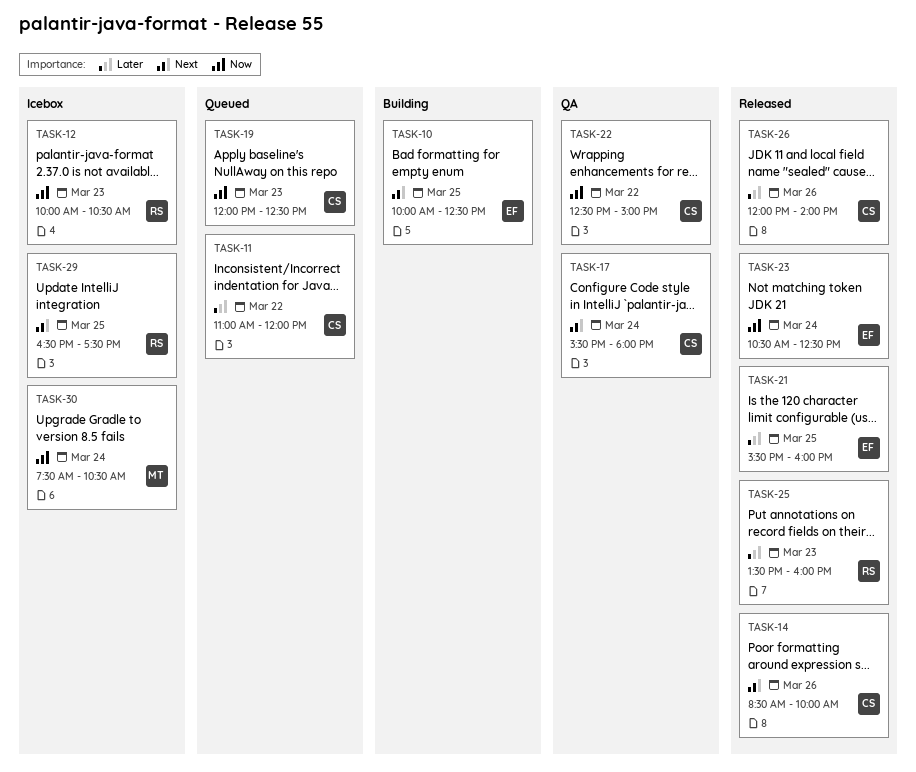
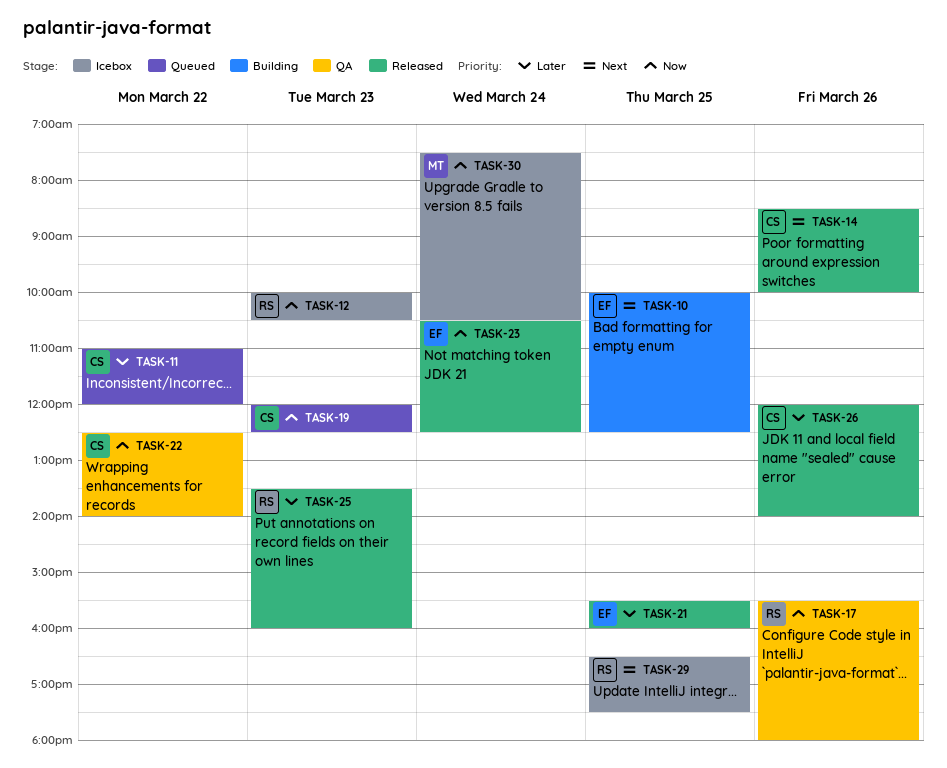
TASK-17, owner: CS -> RS
TASK-17, priority: Next -> Now
TASK-17, day: Mar 24 -> Mar 26
TASK-22, ends: 15:00 -> 14:00

